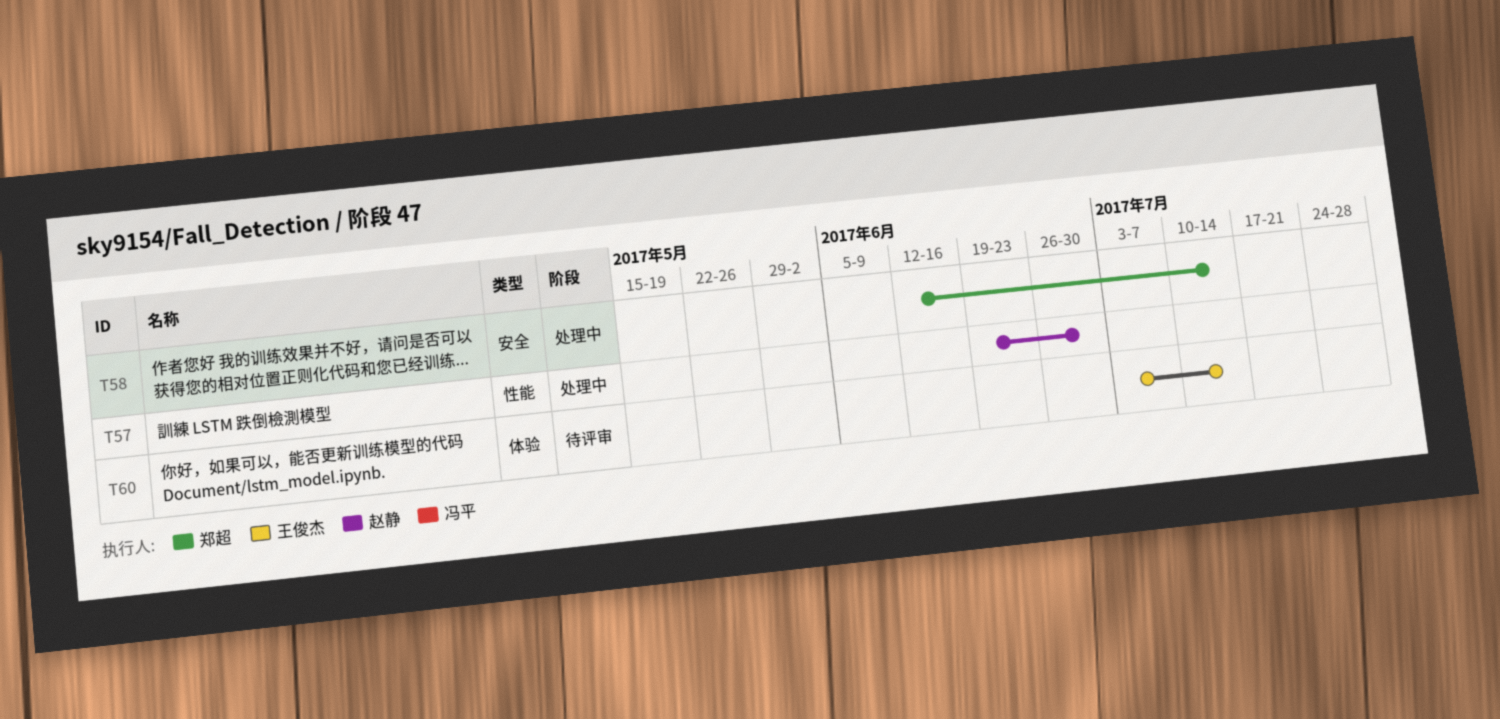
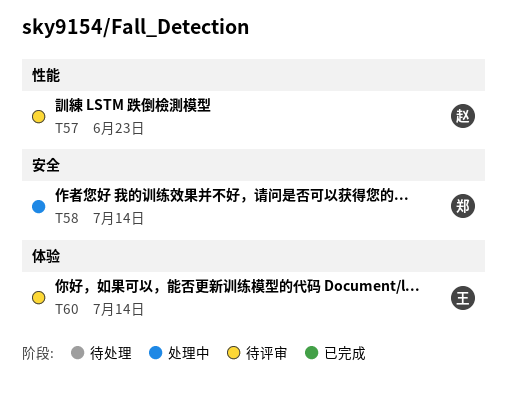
T57, status: 处理中 -> 待评审
T57, due: Jun 30 -> Jun 23

